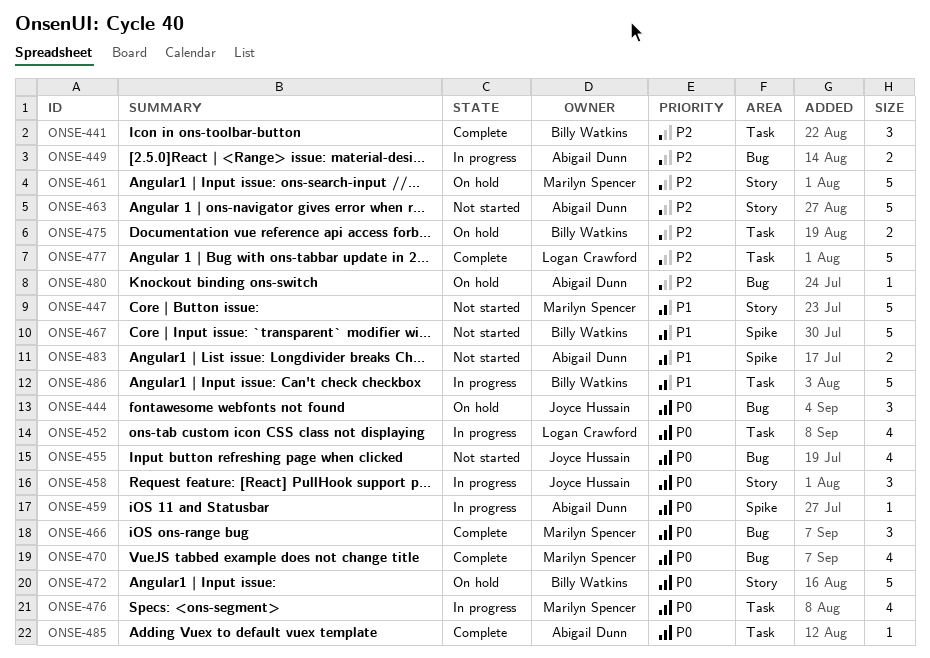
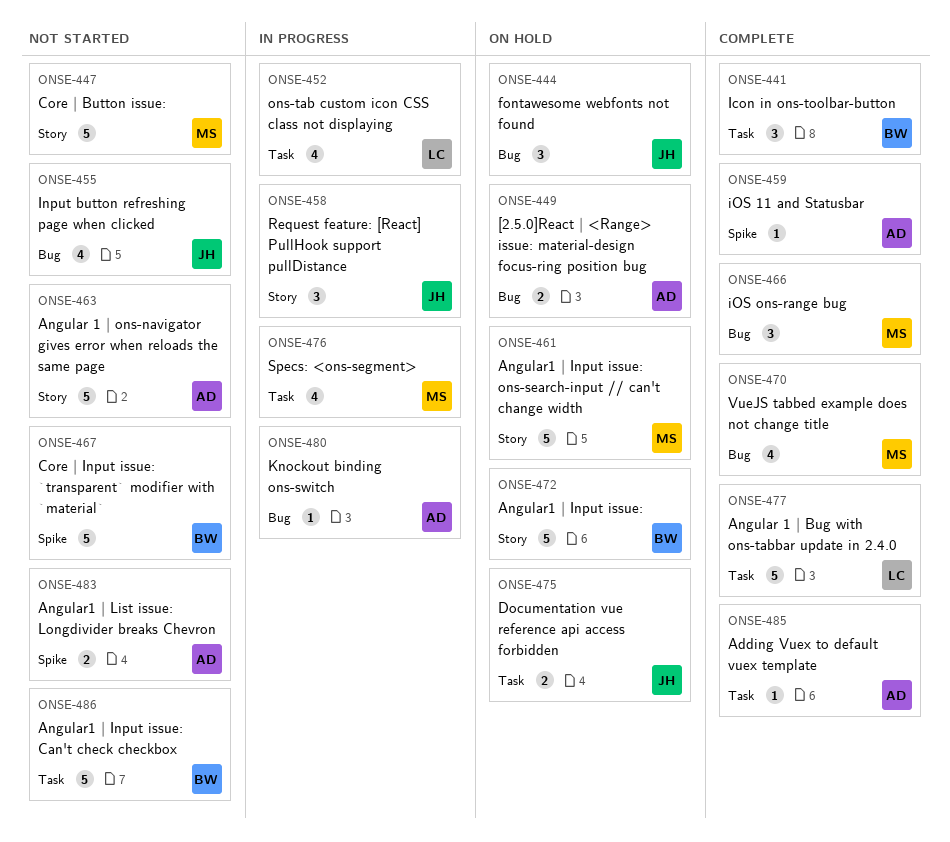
ONSE-449, status: In progress -> On hold
ONSE-459, status: In progress -> Complete
ONSE-475, owner: Billy Watkins -> Joyce Hussain
ONSE-480, status: On hold -> In progress
ONSE-486, status: In progress -> Not started

